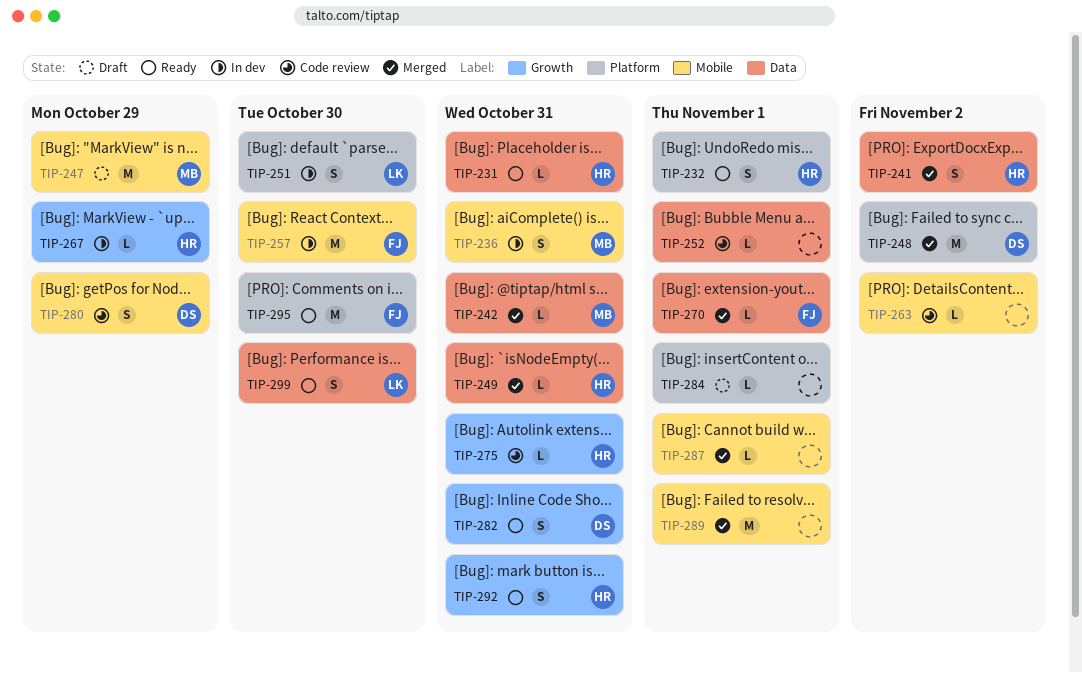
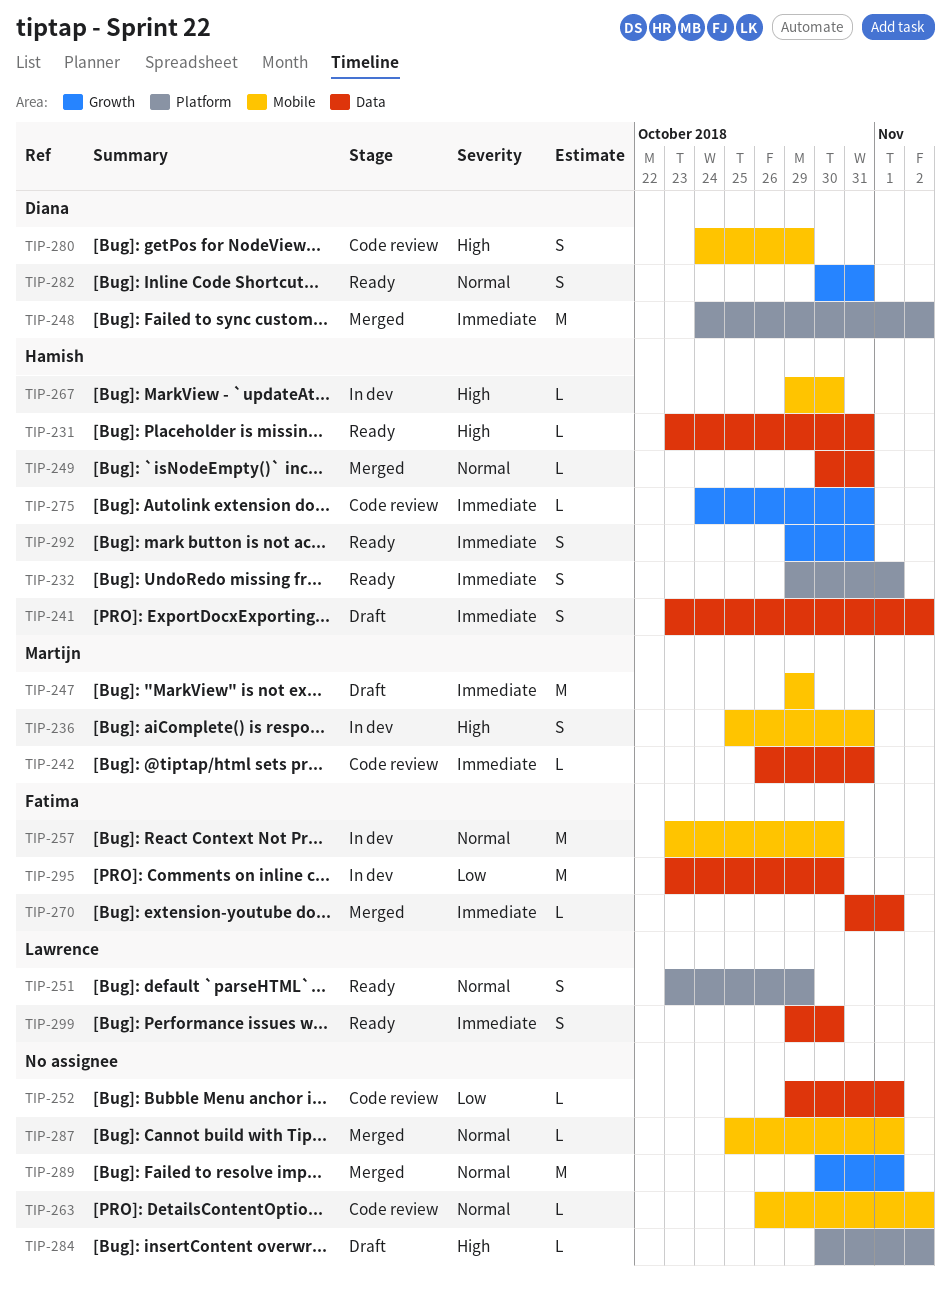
TIP-241, status: Merged -> Draft
TIP-242, status: Merged -> Code review
TIP-251, status: In dev -> Ready
TIP-251, due: Oct 30 -> Oct 29
TIP-267, label: Growth -> Mobile
TIP-267, due: Oct 29 -> Oct 30
TIP-284, due: Nov 1 -> Nov 2
TIP-289, label: Mobile -> Growth
TIP-295, status: Ready -> In dev
TIP-295, label: Platform -> Data

